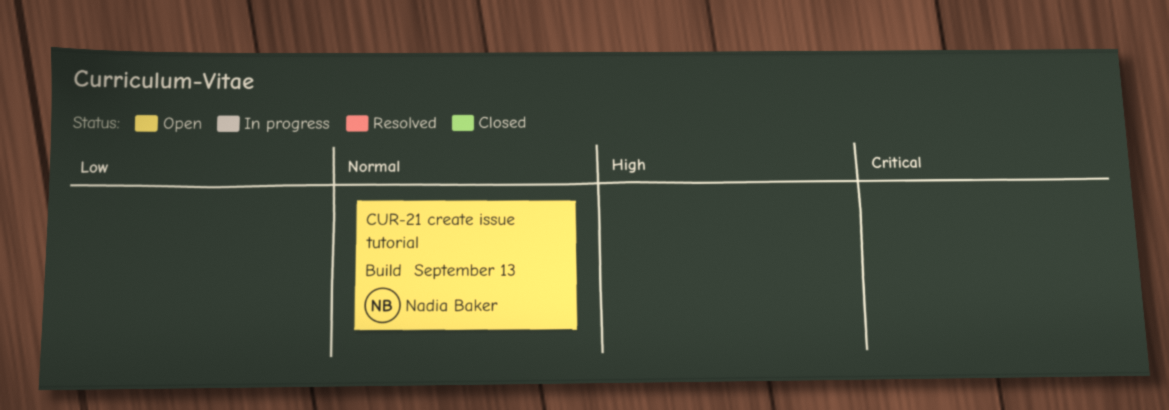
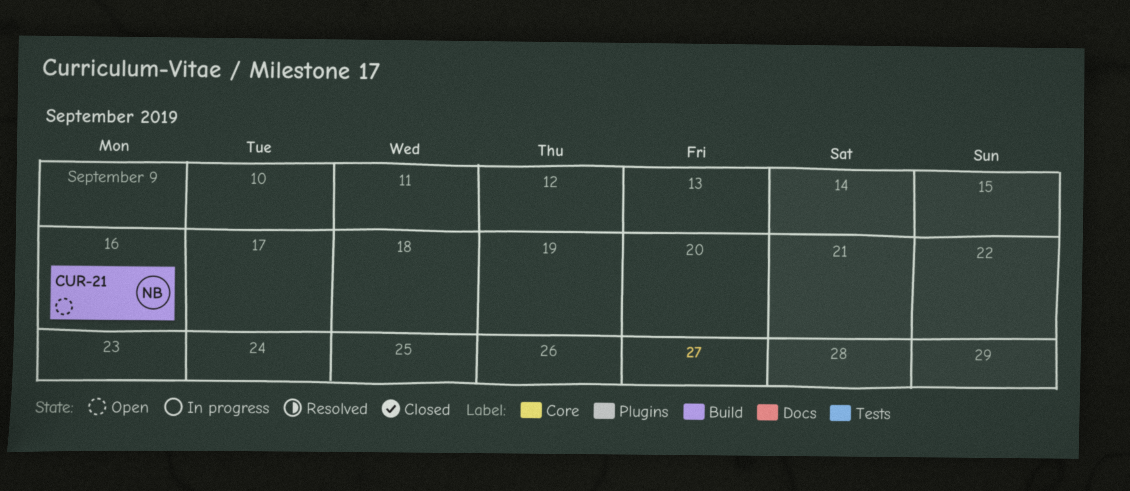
CUR-21, due: Sep 13 -> Sep 16

